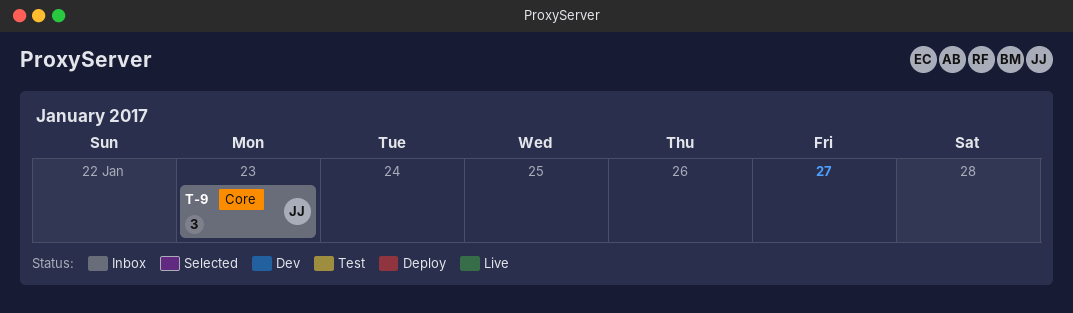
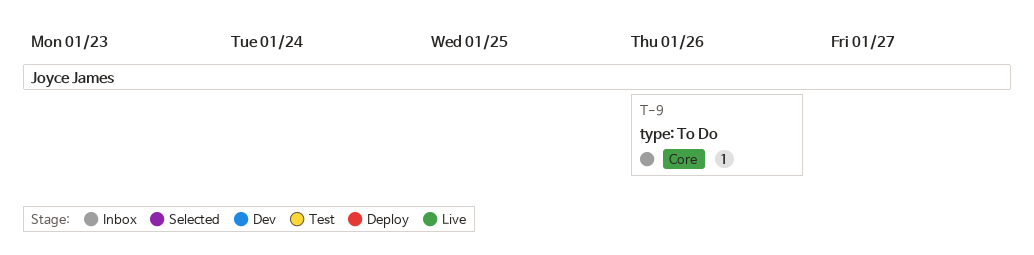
T-9, estimate: 3 -> 1
T-9, due: Jan 23 -> Jan 26

